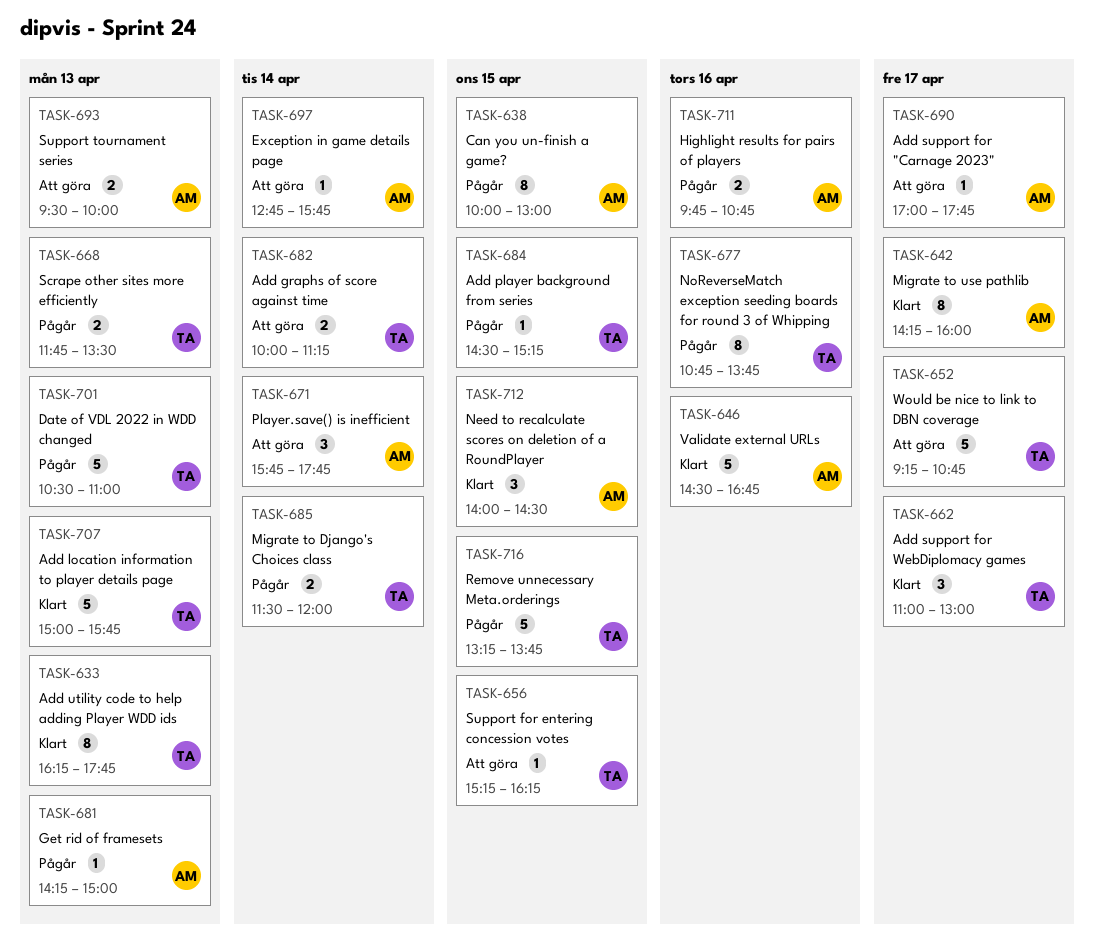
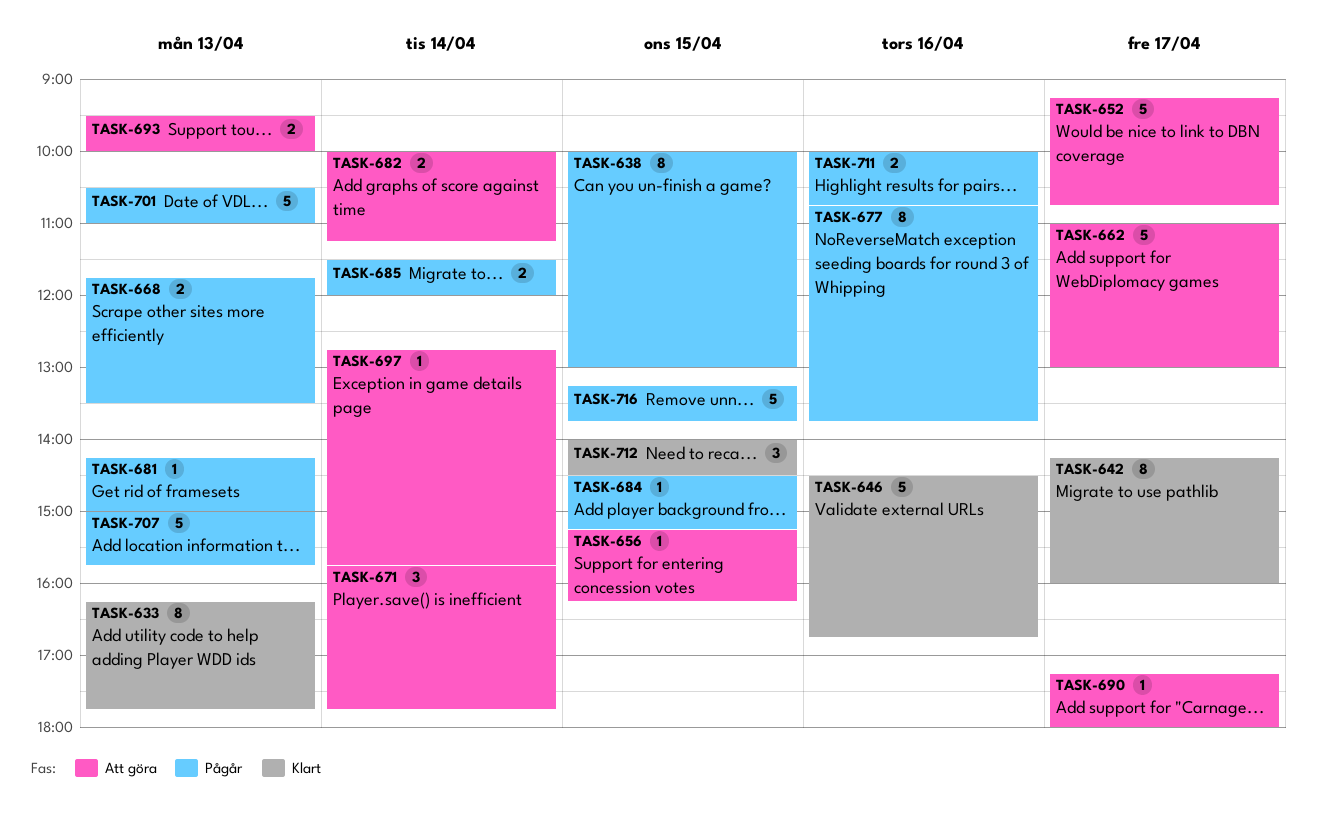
TASK-662, status: Klart -> Att göra
TASK-662, estimate: 3 -> 5
TASK-690, begins: 17:00 -> 17:15
TASK-690, ends: 17:45 -> 18:00
TASK-707, status: Klart -> Pågår
TASK-711, begins: 09:45 -> 10:00

